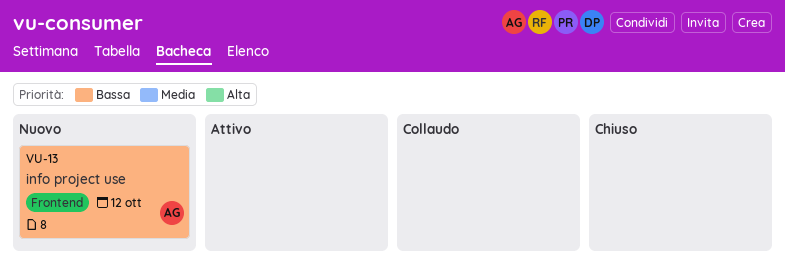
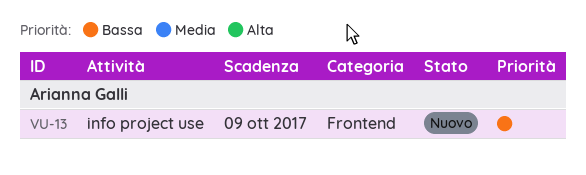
VU-13, due: Oct 12 -> Oct 9

